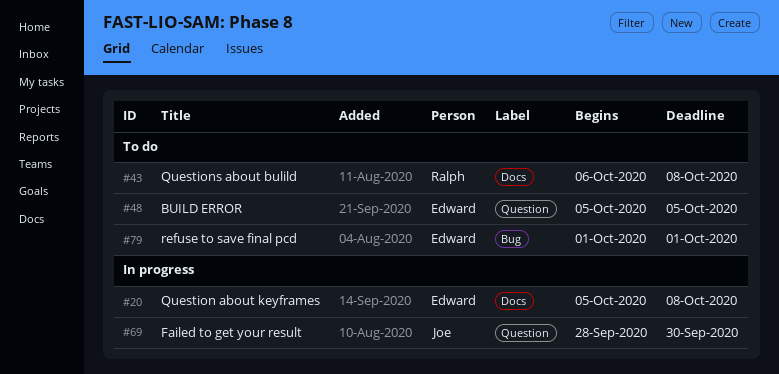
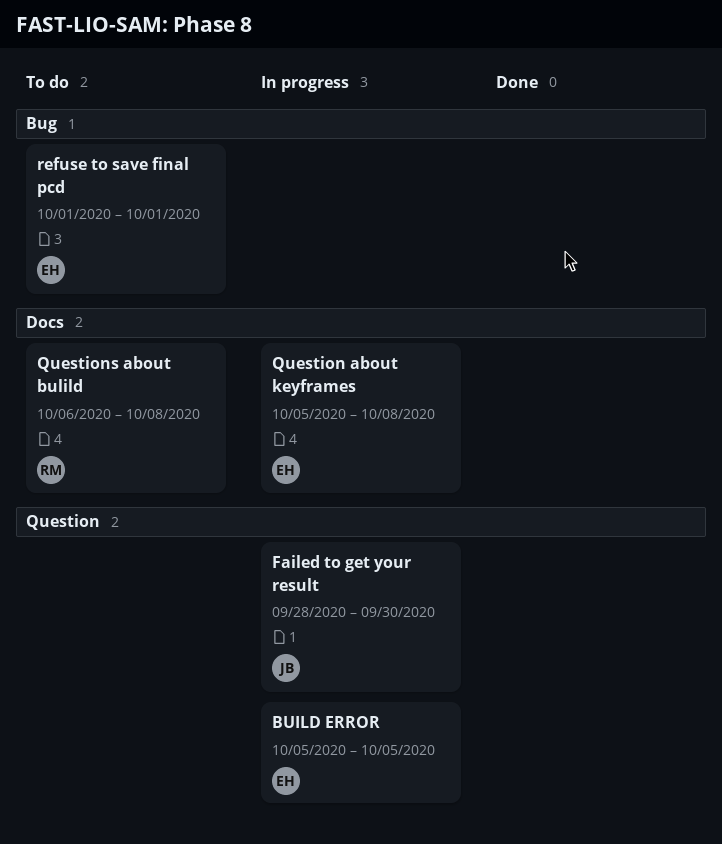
BUILD ERROR, status: To do -> In progress

